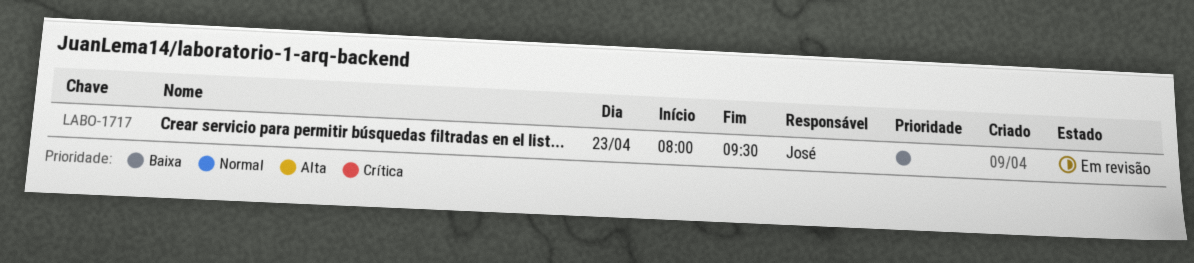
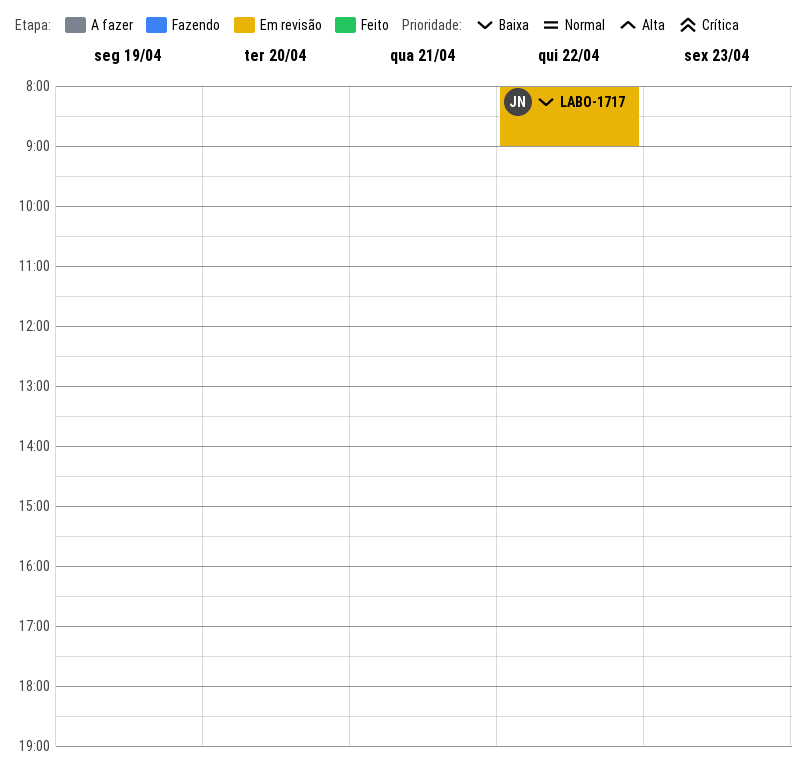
LABO-1717, day: Apr 23 -> Apr 22
LABO-1717, ends: 09:30 -> 09:00

